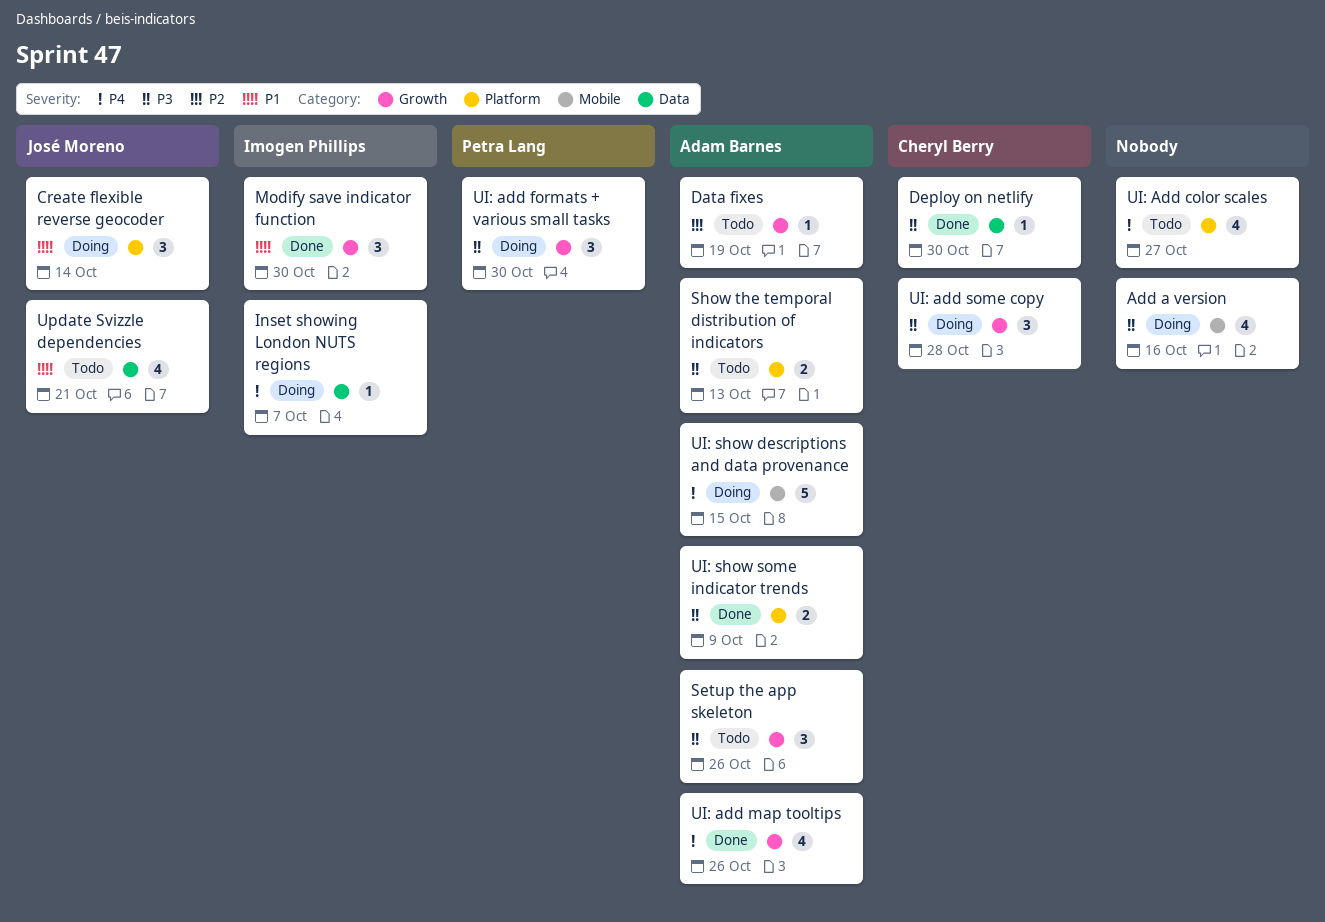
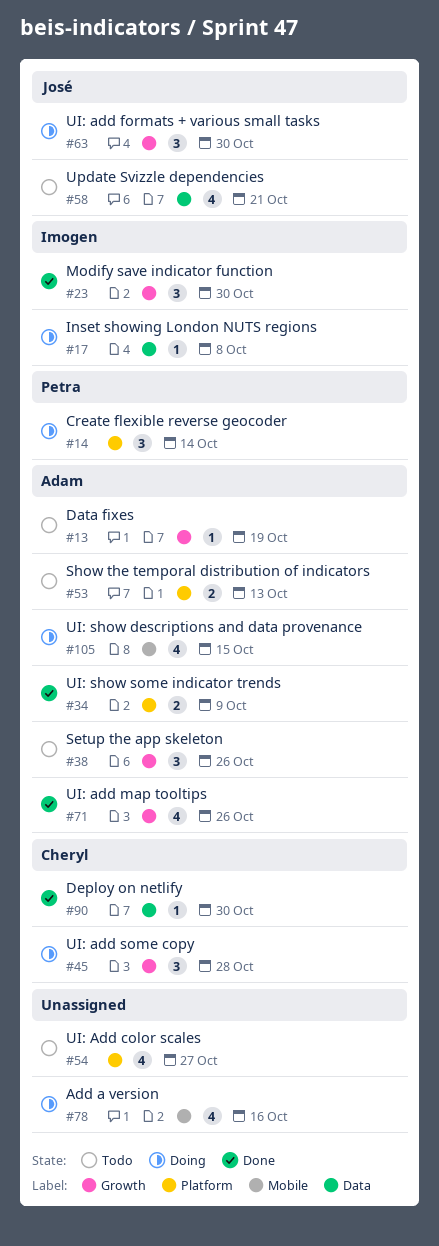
Create flexible reverse geocoder, owner: José Moreno -> Petra Lang
Inset showing London NUTS regions, due: Oct 7 -> Oct 8
UI: add formats + various small tasks, owner: Petra Lang -> José Moreno
UI: show descriptions and data provenance, estimate: 5 -> 4

